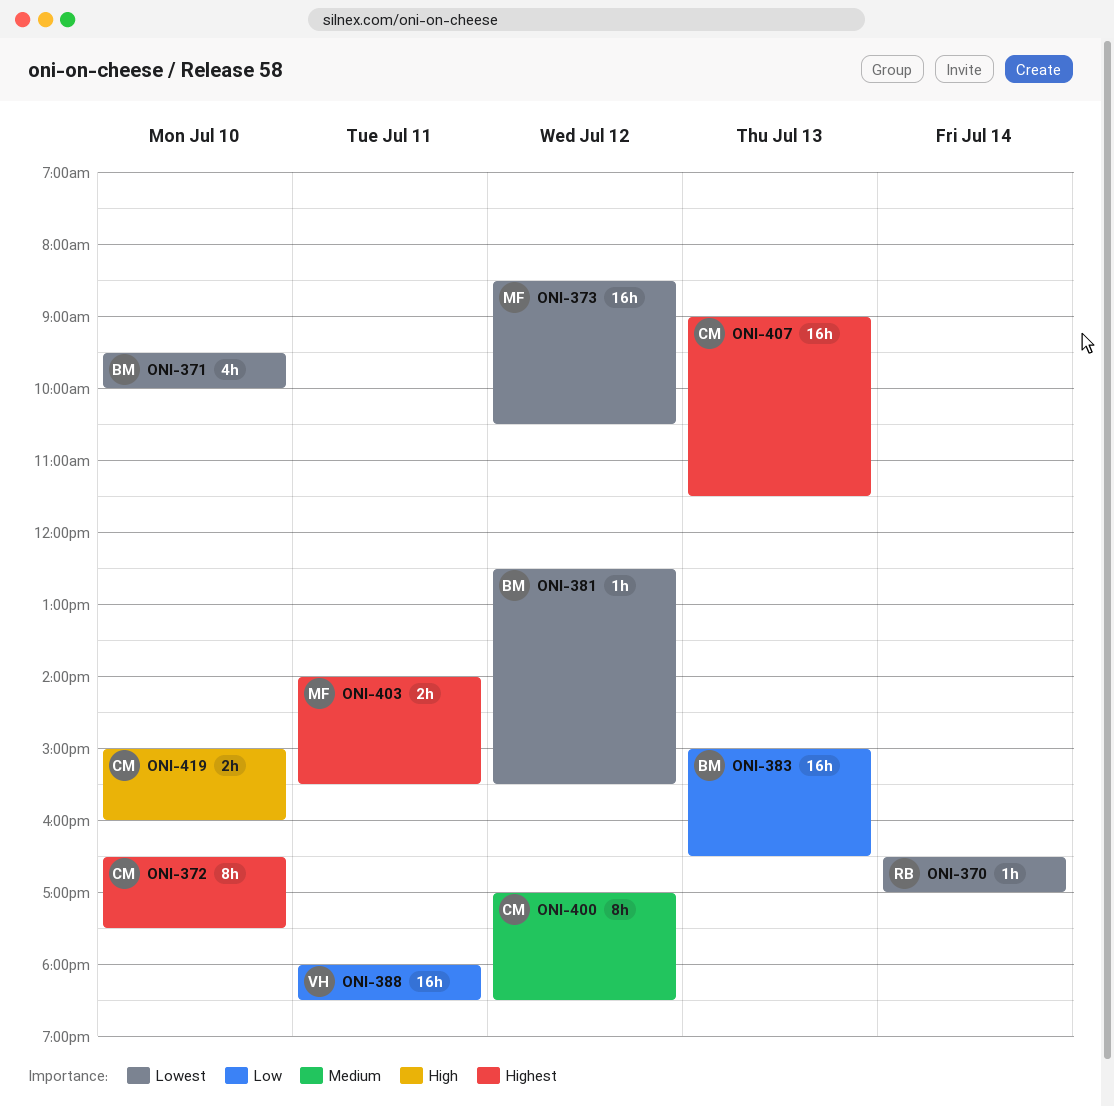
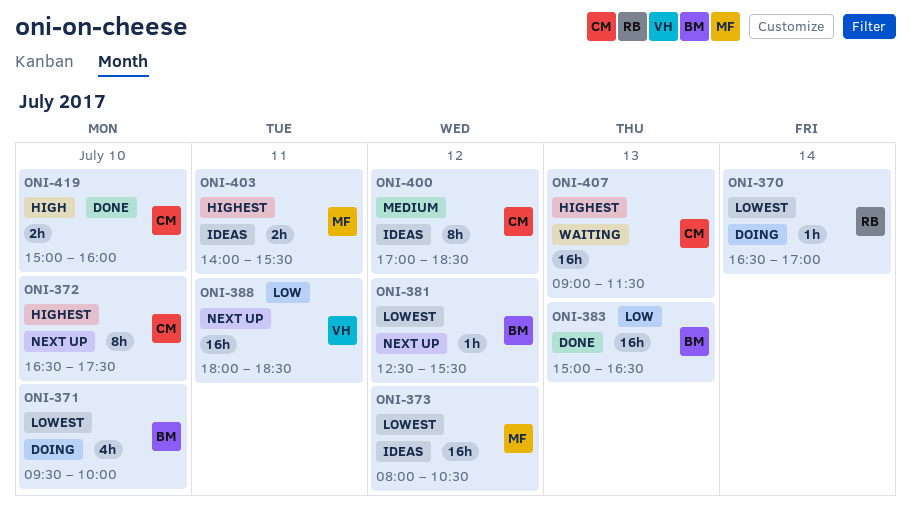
ONI-373, begins: 08:30 -> 08:00

